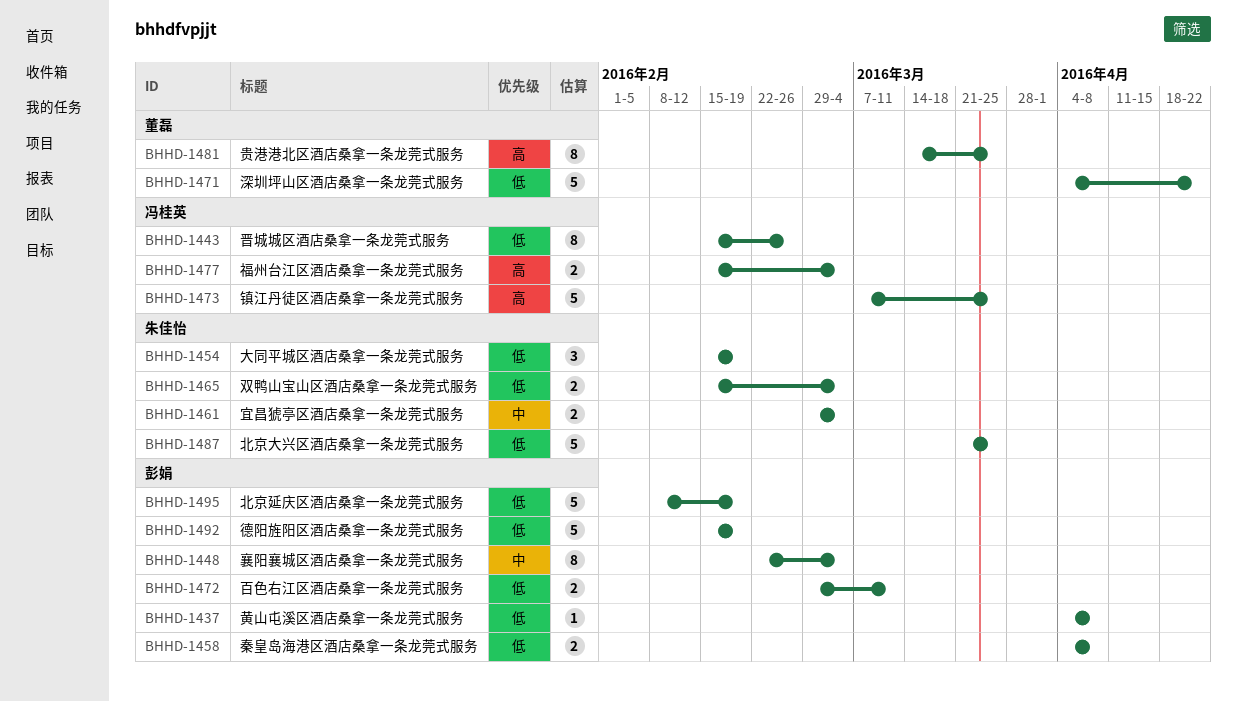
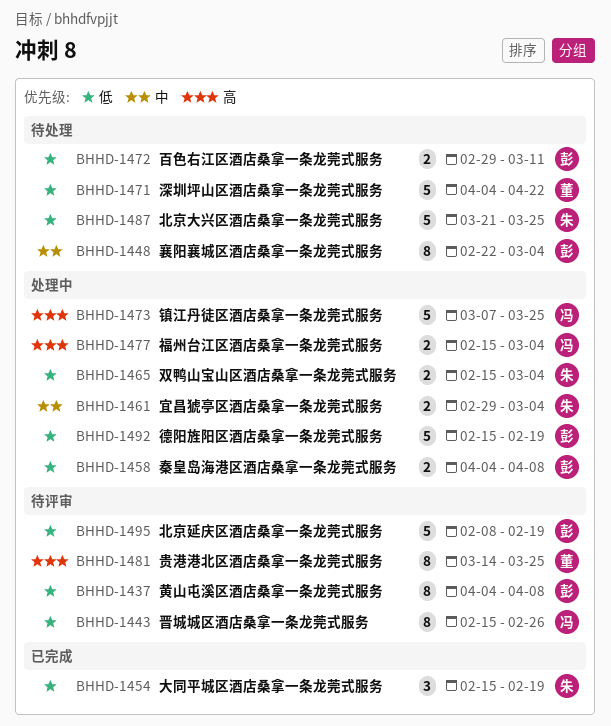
BHHD-1437, estimate: 1 -> 8

